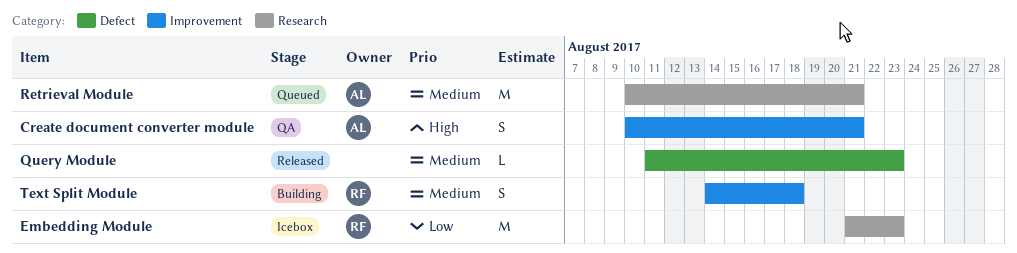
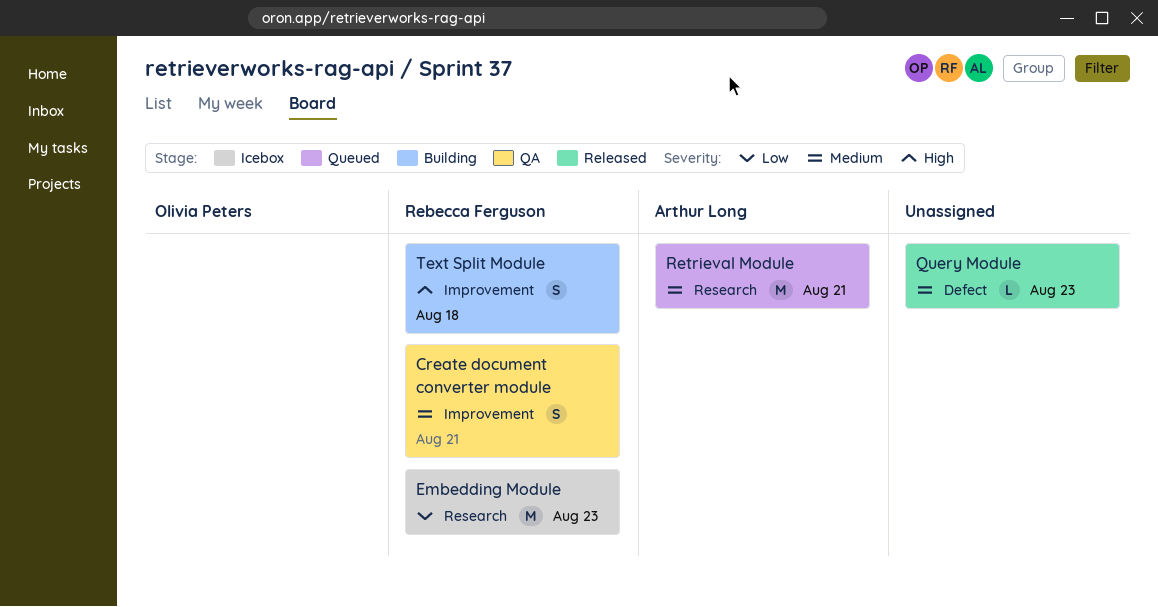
Create document converter module, owner: Arthur Long -> Rebecca Ferguson
Create document converter module, priority: High -> Medium
Text Split Module, priority: Medium -> High

